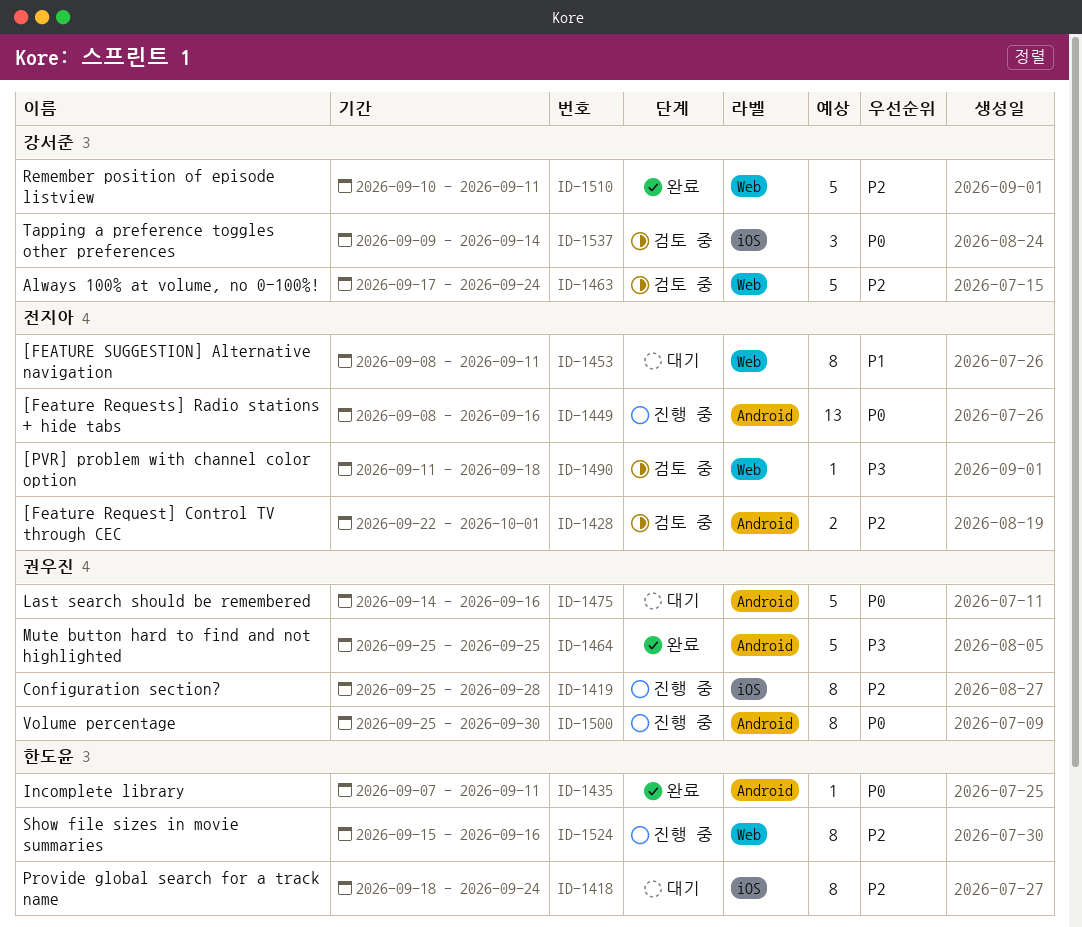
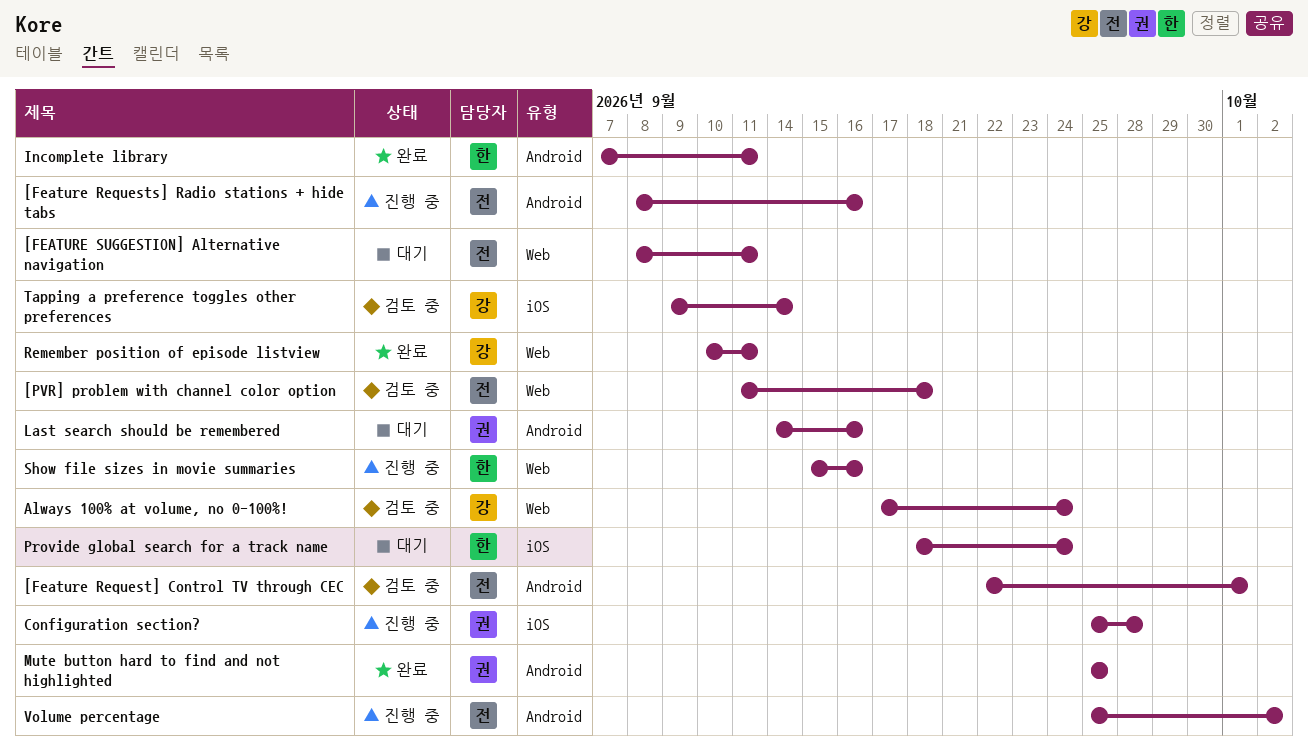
Volume percentage, owner: 권우진 -> 전지아
Volume percentage, due: Sep 30 -> Oct 2

